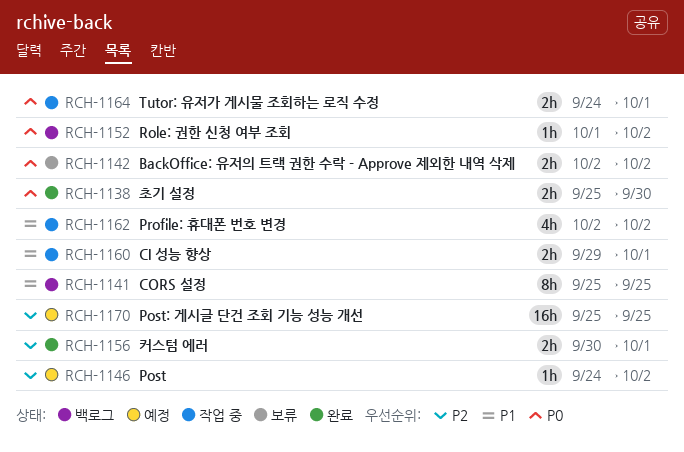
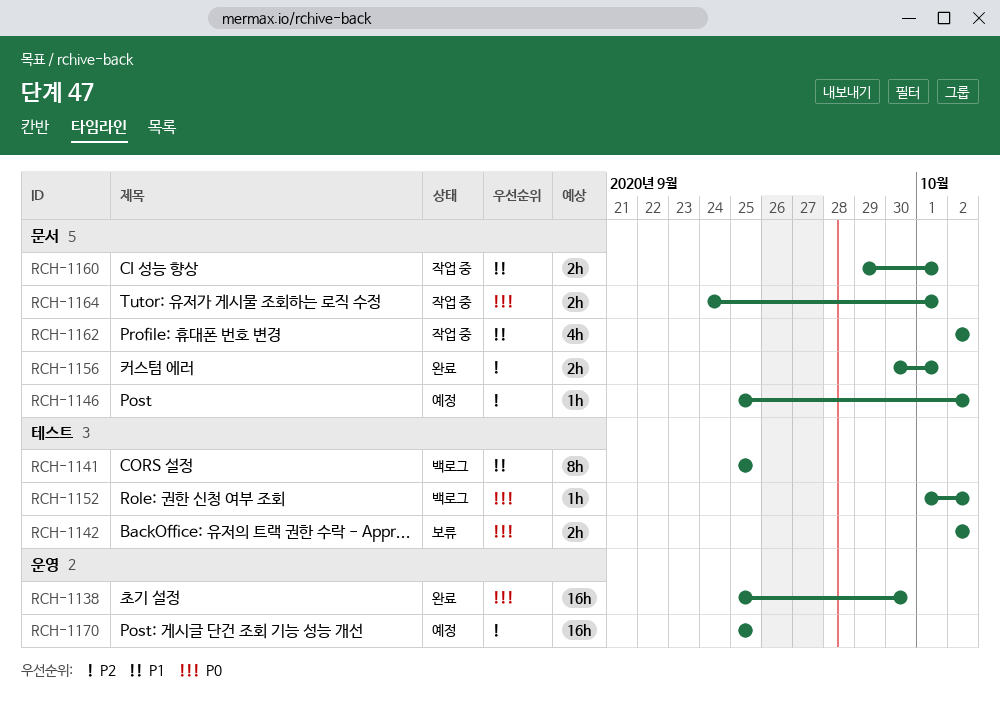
RCH-1138, estimate: 2h -> 16h
RCH-1146, start: Sep 24 -> Sep 25

